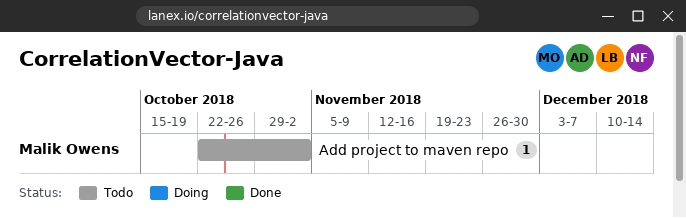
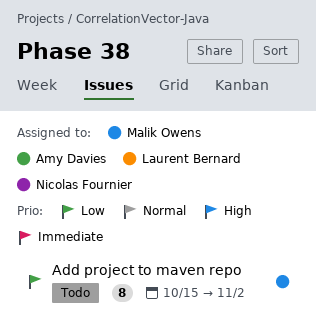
Add project to maven repo, estimate: 1 -> 8
Add project to maven repo, start: Oct 22 -> Oct 15

